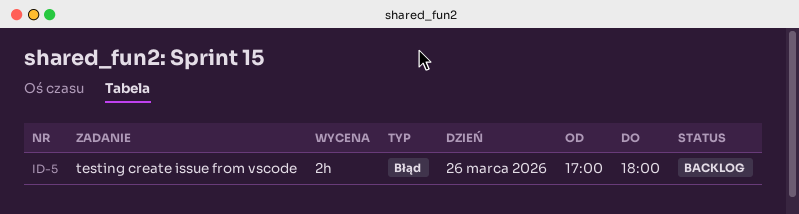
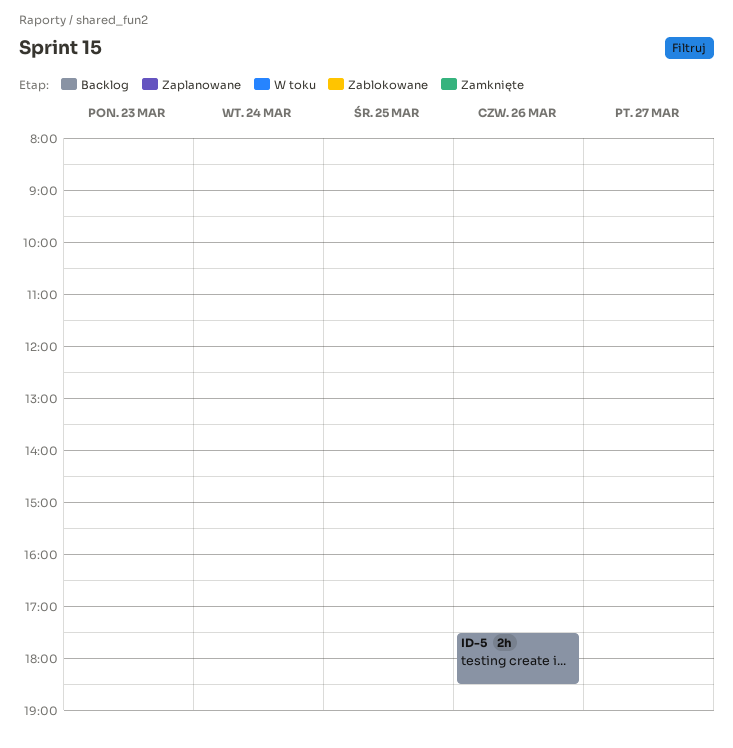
ID-5, begins: 17:00 -> 17:30
ID-5, ends: 18:00 -> 18:30

